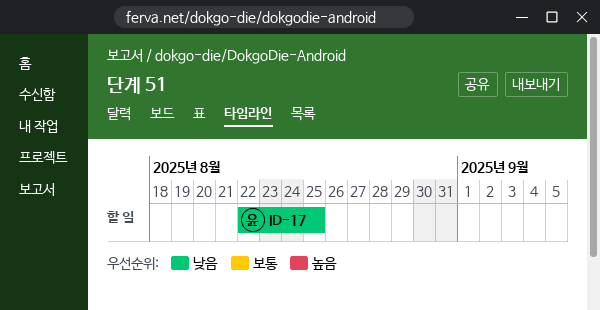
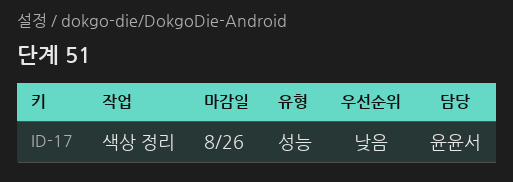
ID-17, due: Aug 25 -> Aug 26

